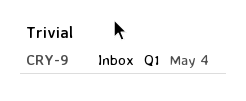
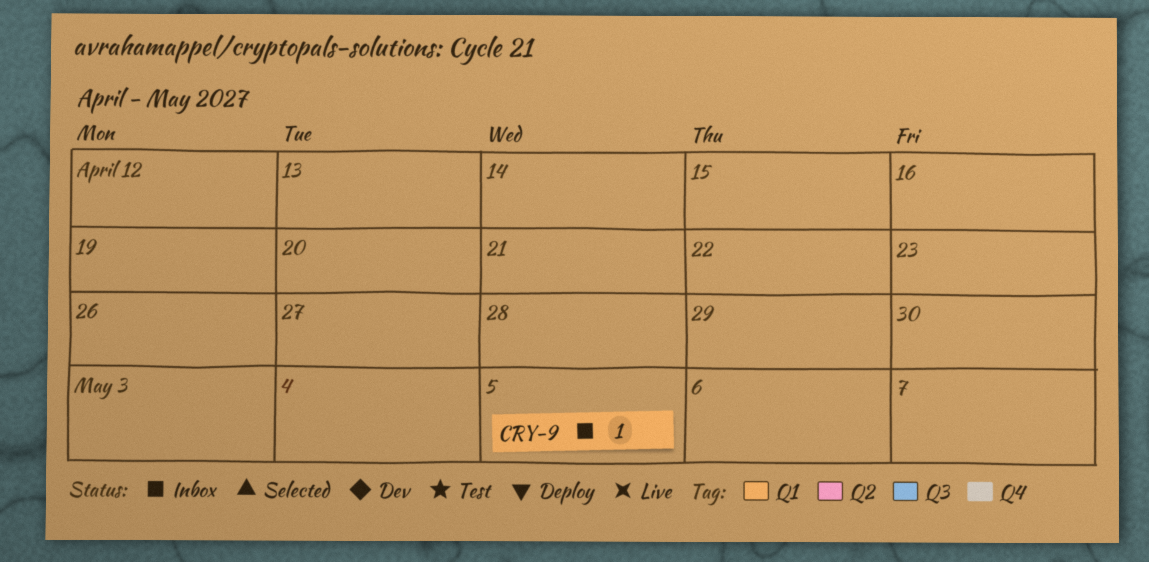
CRY-9, due: May 4 -> May 5

